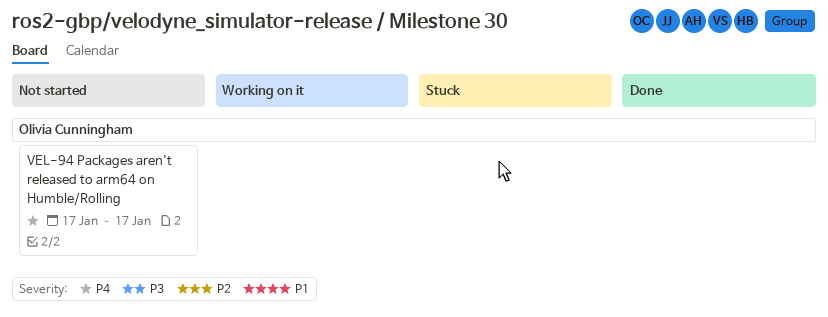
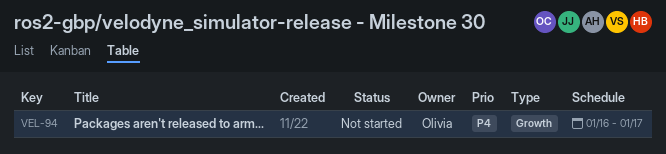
VEL-94, start: Jan 17 -> Jan 16

